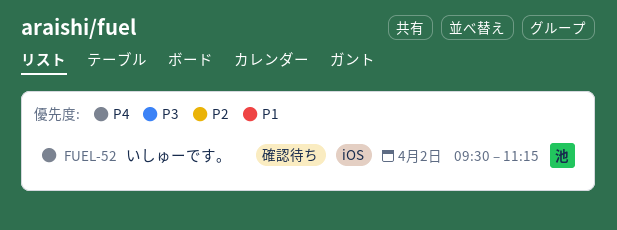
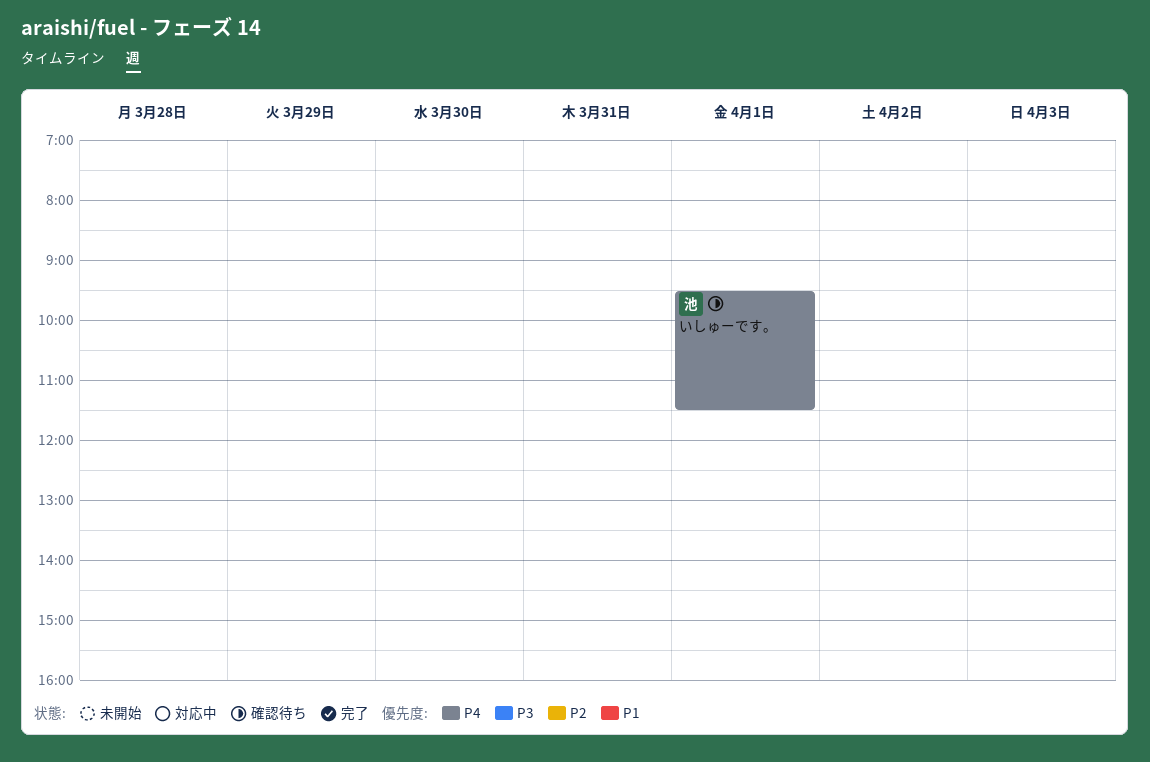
いしゅーです。, day: Apr 2 -> Apr 1
いしゅーです。, ends: 11:15 -> 11:30

